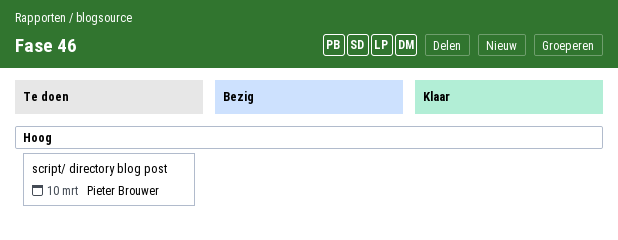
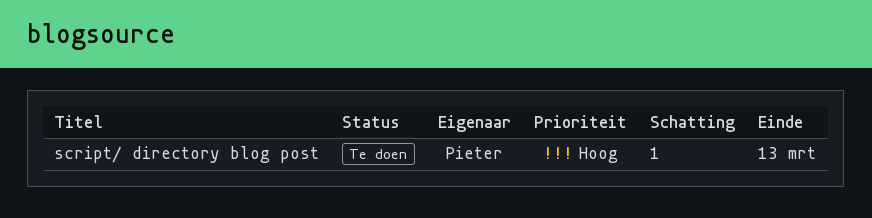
script/ directory blog post, due: Mar 10 -> Mar 13

